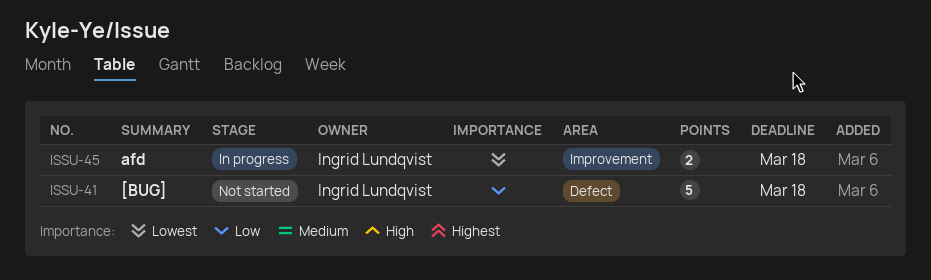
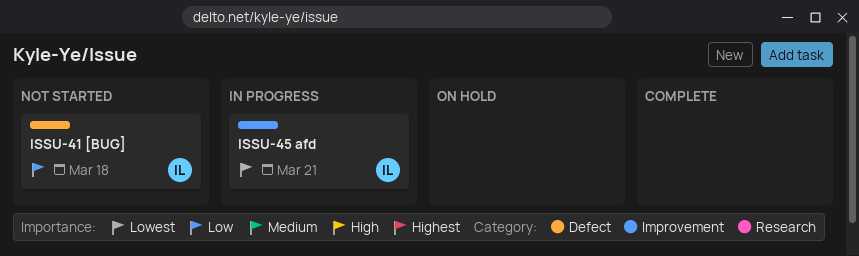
ISSU-45, due: Mar 18 -> Mar 21

